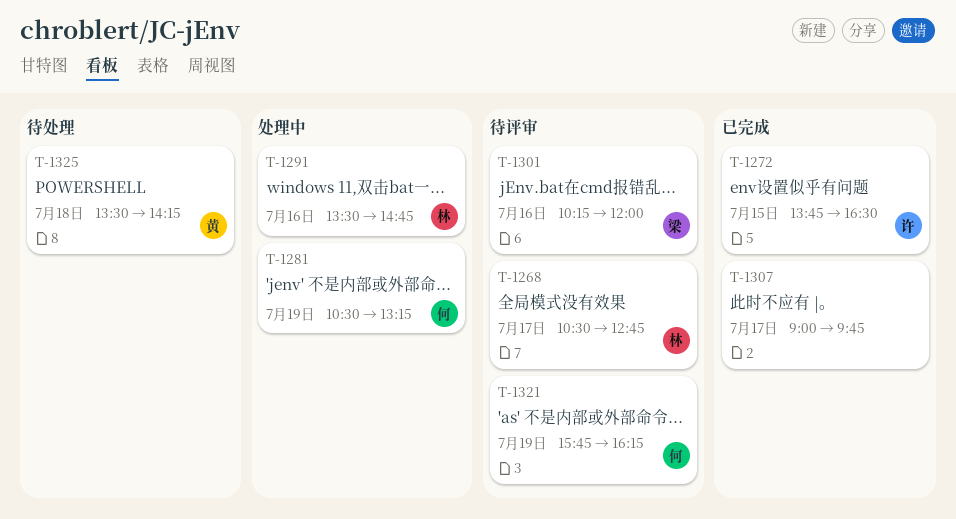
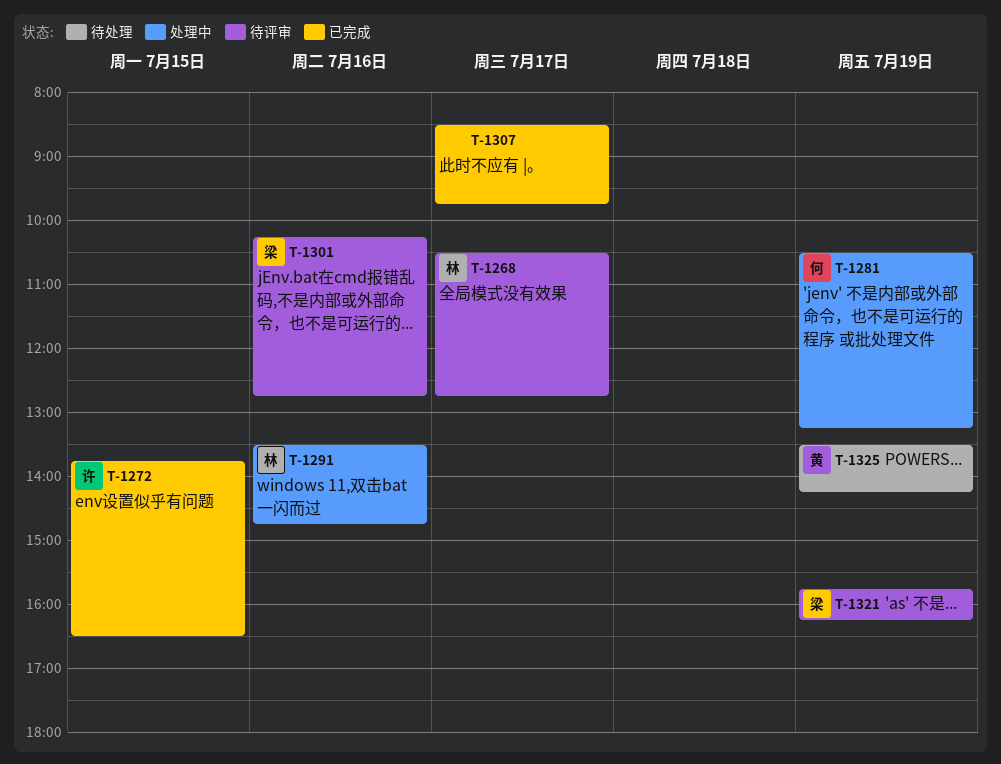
T-1301, ends: 12:00 -> 12:45
T-1307, begins: 09:00 -> 08:30
T-1321, owner: 何 -> 梁
T-1325, day: Jul 18 -> Jul 19

